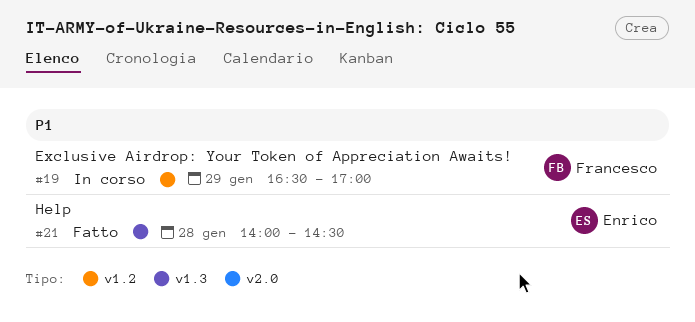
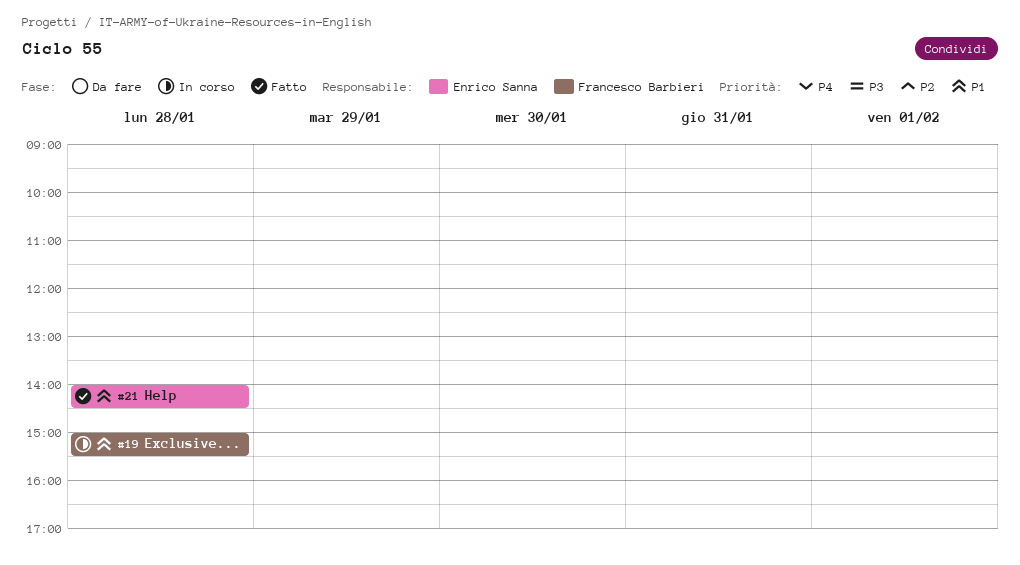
#19, day: Jan 29 -> Jan 28
#19, begins: 16:30 -> 15:00
#19, ends: 17:00 -> 15:30

